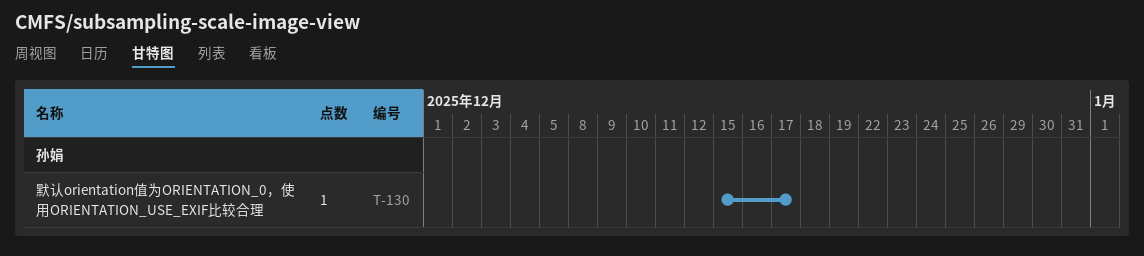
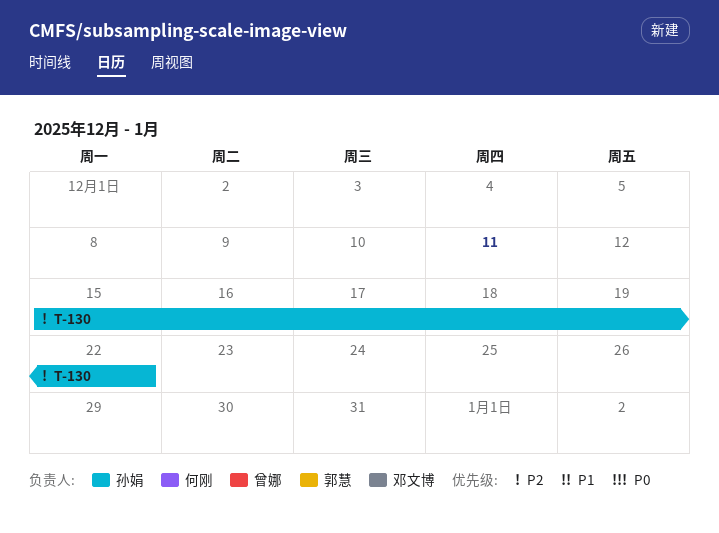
T-130, due: Dec 17 -> Dec 22

